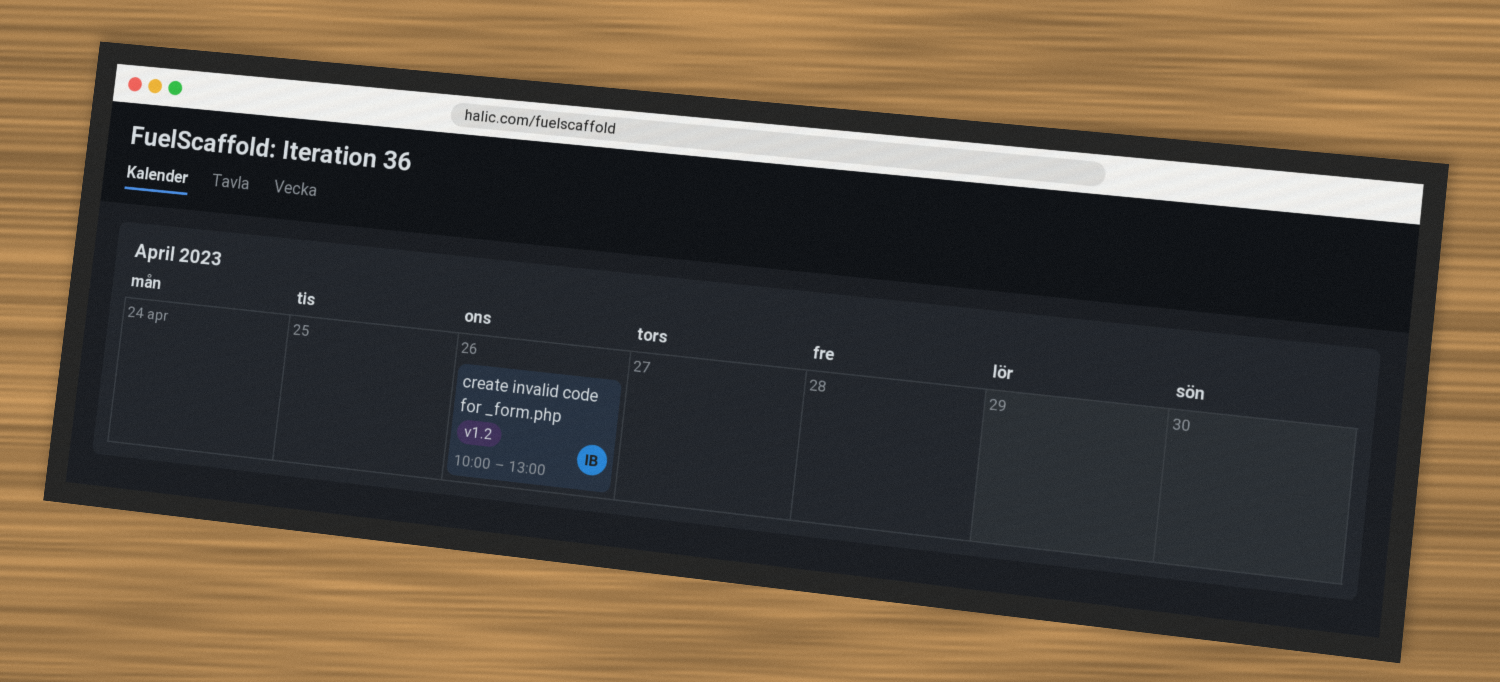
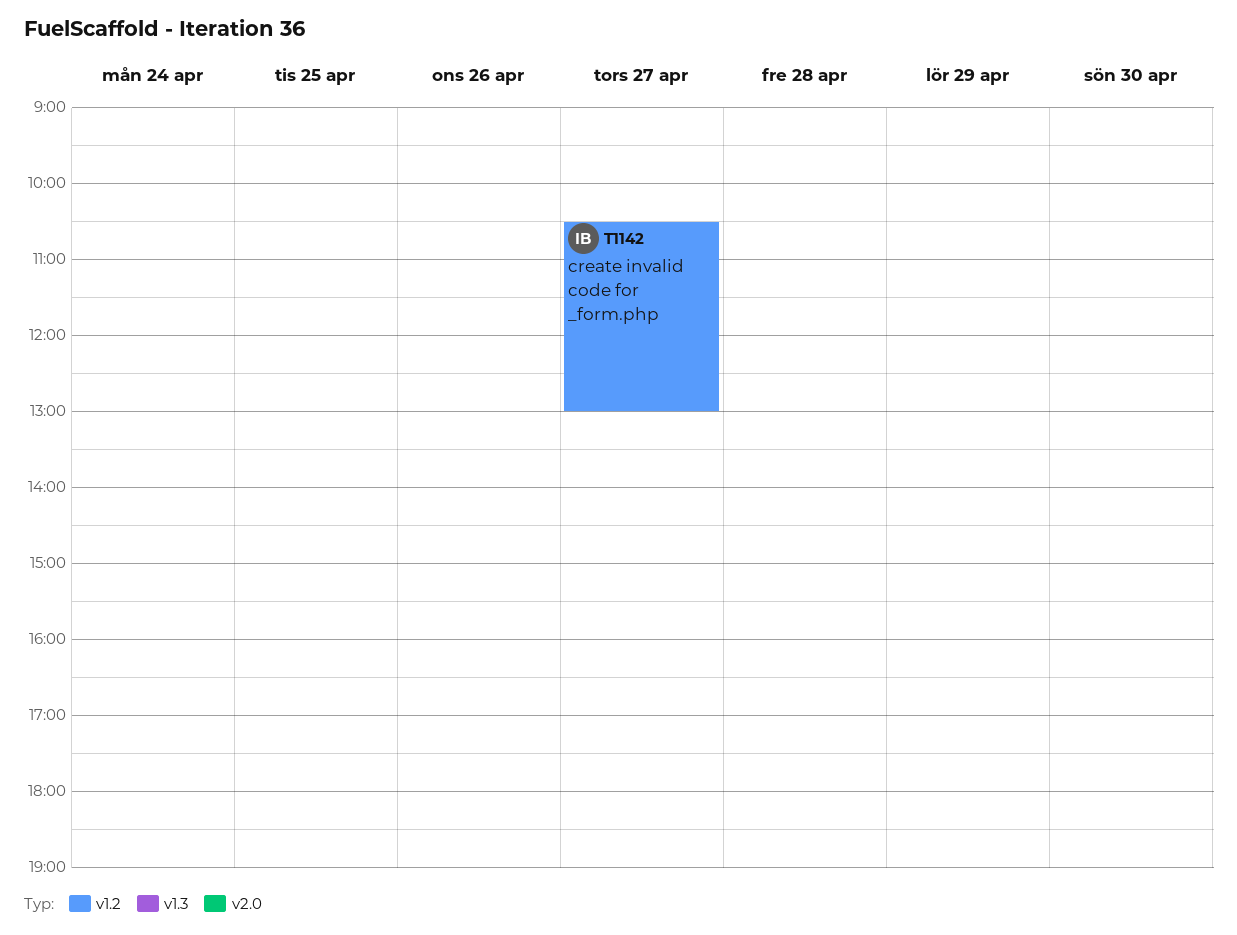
create invalid code for _form.php, day: Apr 26 -> Apr 27
create invalid code for _form.php, begins: 10:00 -> 10:30

